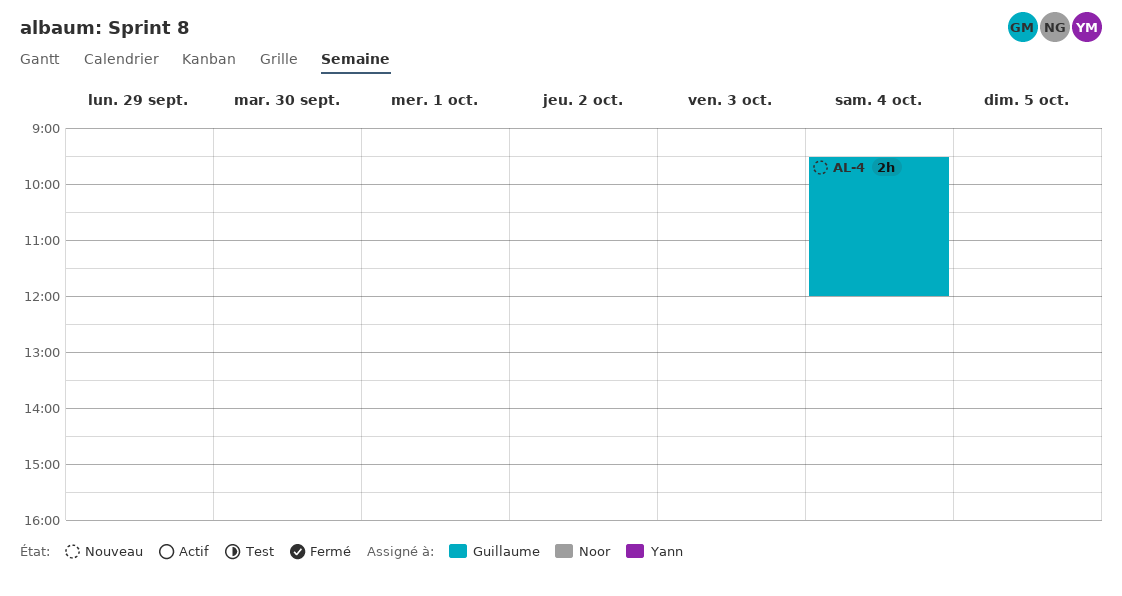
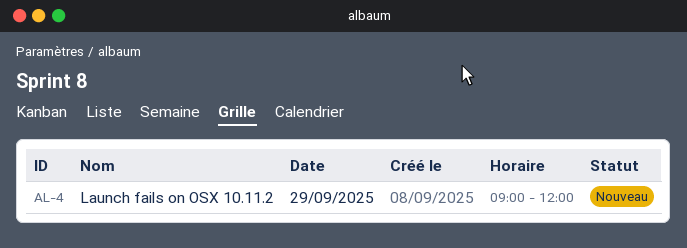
AL-4, day: Oct 4 -> Sep 29
AL-4, begins: 09:30 -> 09:00

